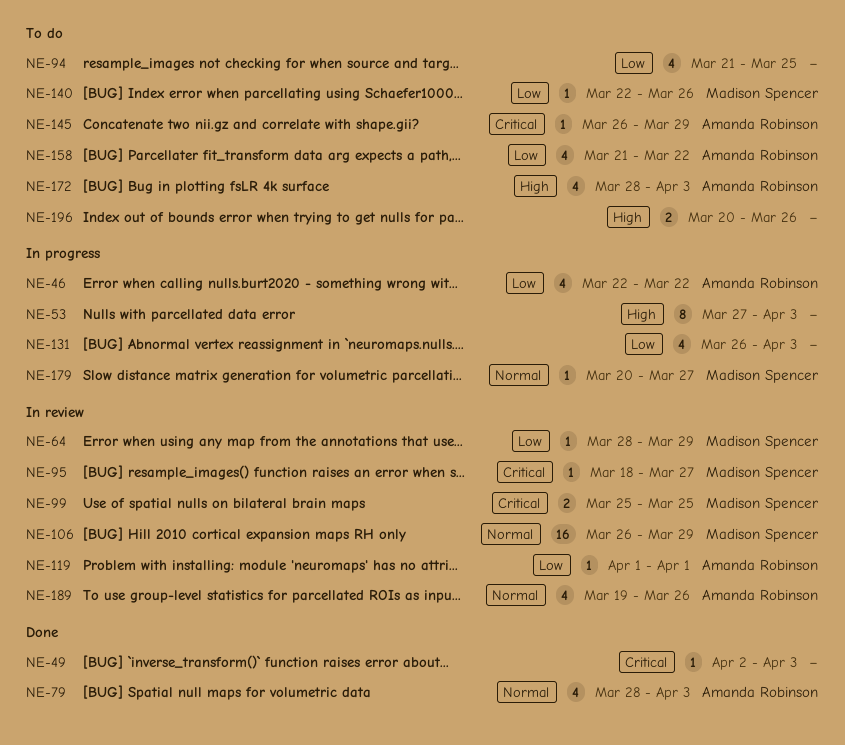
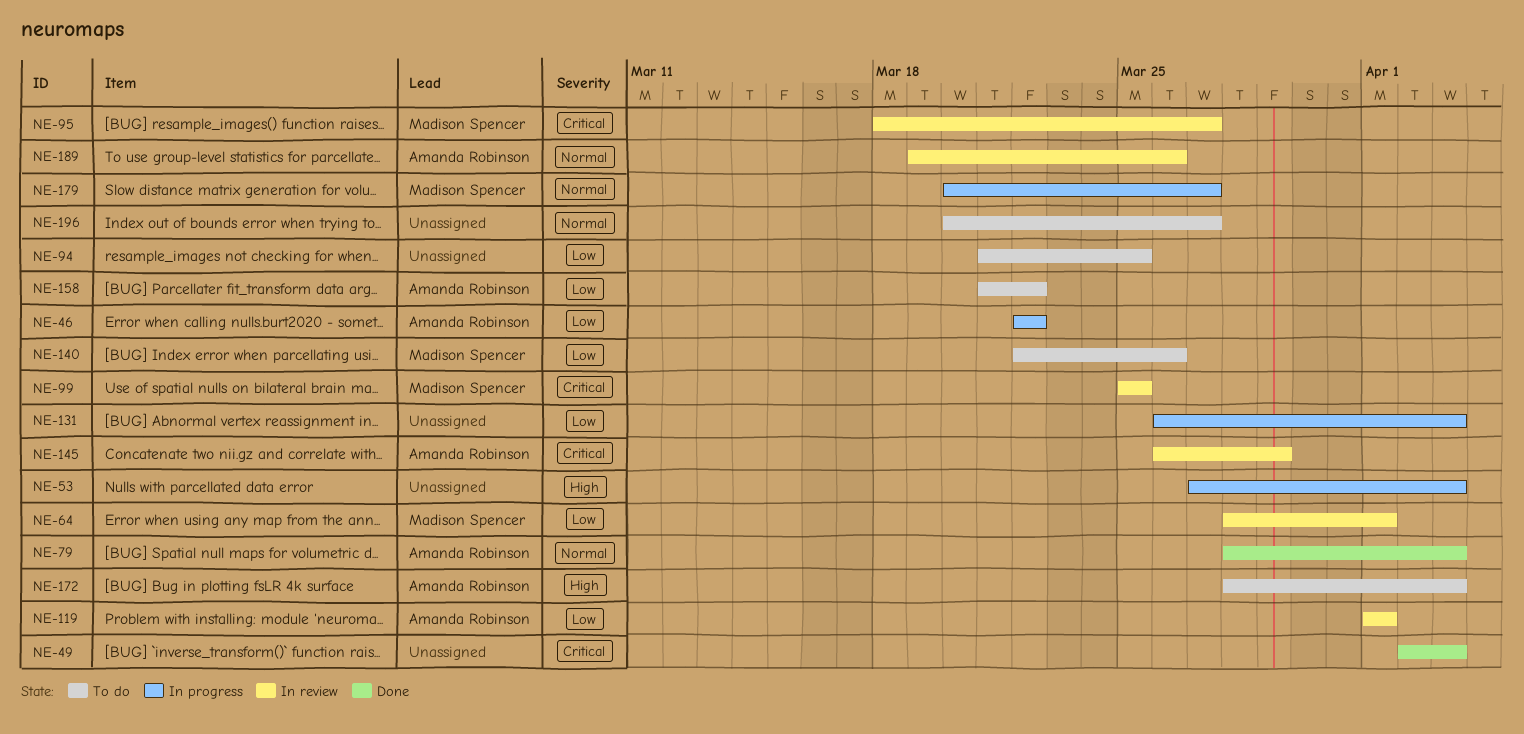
NE-64, due: Mar 29 -> Apr 1
NE-106: present -> none
NE-145, status: To do -> In review
NE-196, priority: High -> Normal
NE-196, due: Mar 26 -> Mar 27

